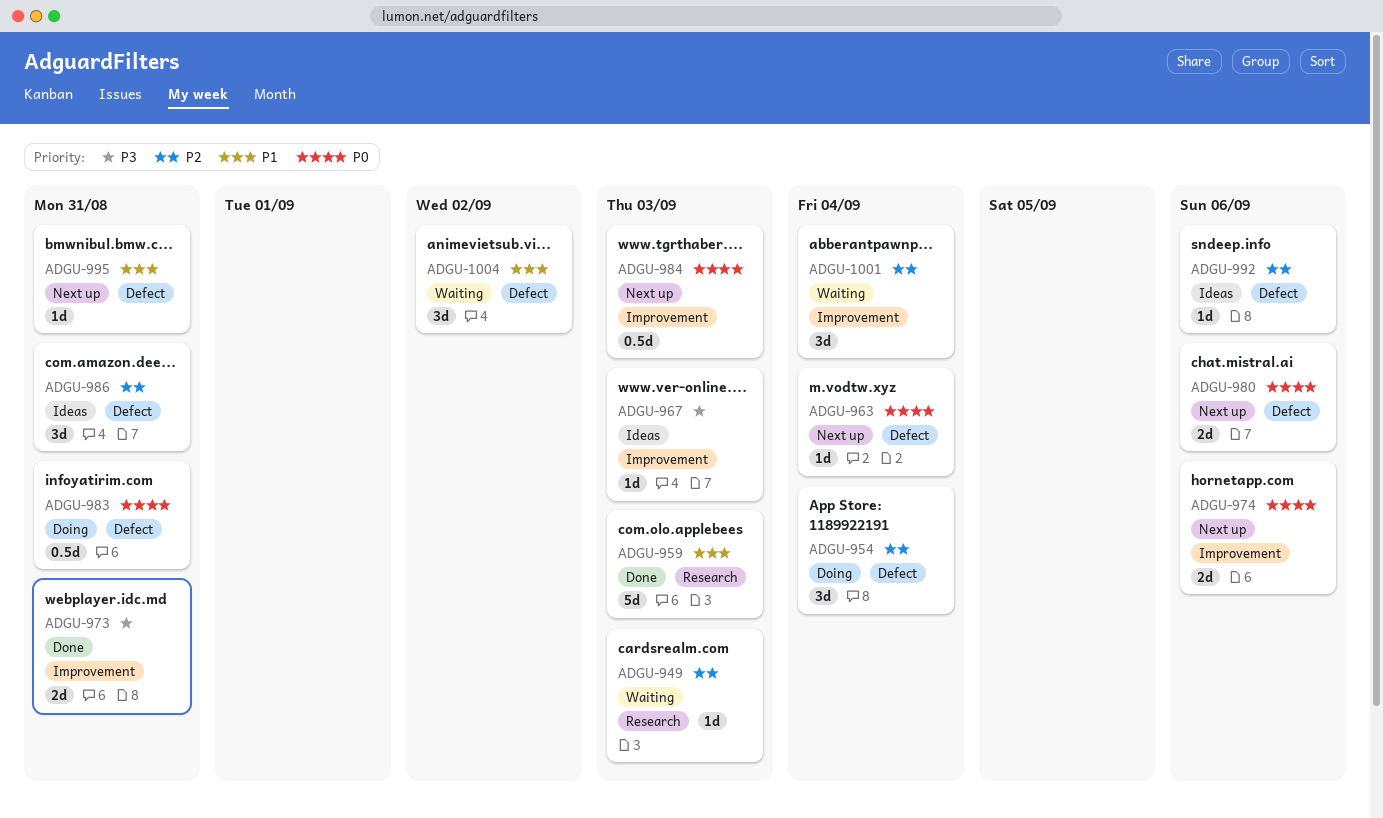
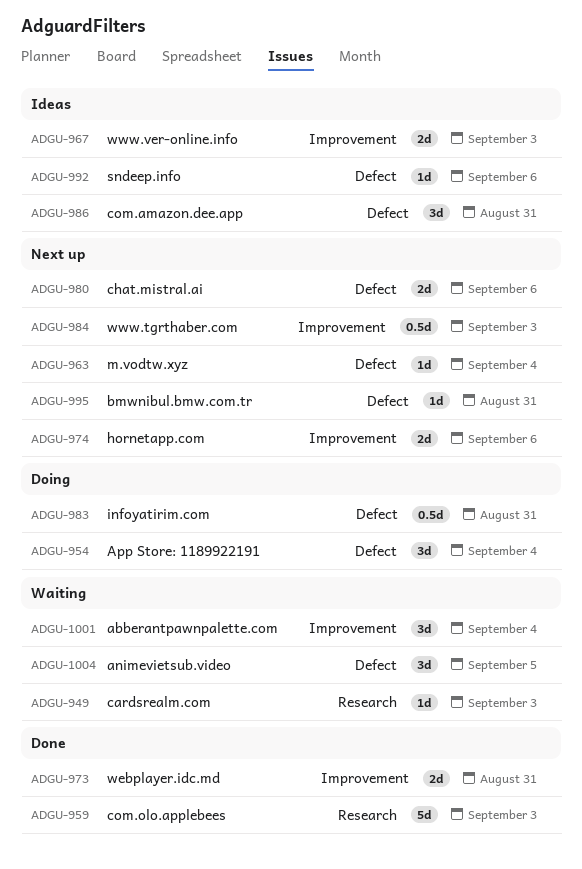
ADGU-967, estimate: 1d -> 2d
ADGU-1004, due: Sep 2 -> Sep 5

